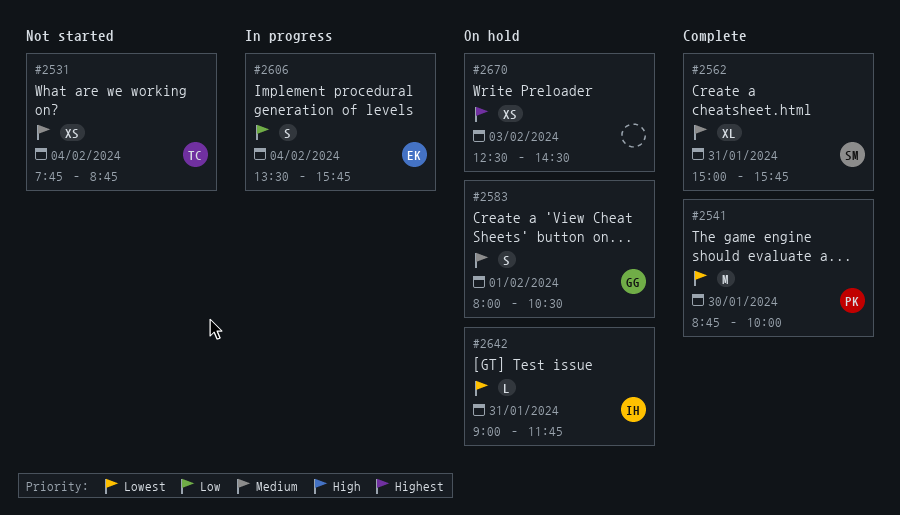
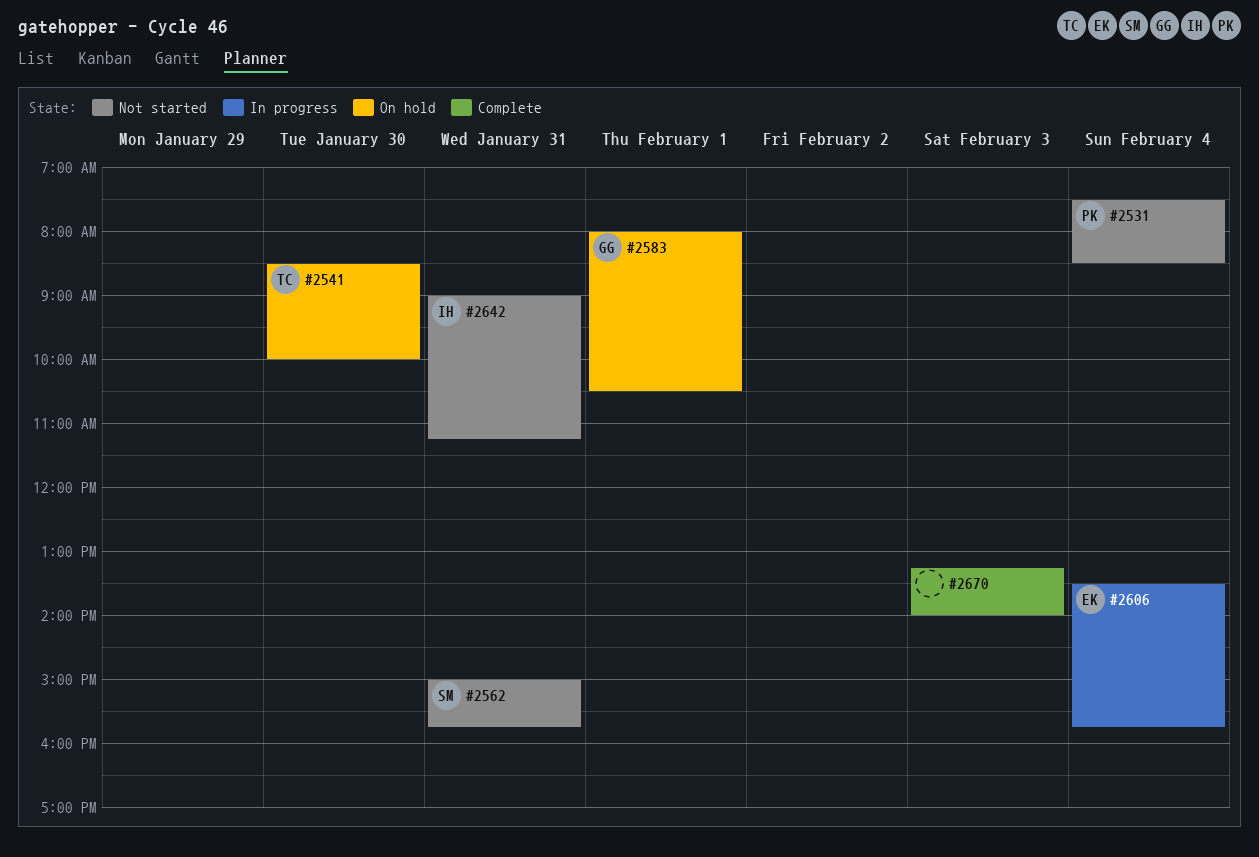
#2531, owner: TC -> PK
#2531, begins: 07:45 -> 07:30
#2531, ends: 08:45 -> 08:30
#2541, status: Complete -> On hold
#2541, owner: PK -> TC
#2541, begins: 08:45 -> 08:30
#2562, status: Complete -> Not started
#2642, status: On hold -> Not started
#2642, ends: 11:45 -> 11:15
#2670, status: On hold -> Complete
#2670, begins: 12:30 -> 13:15
#2670, ends: 14:30 -> 14:00

